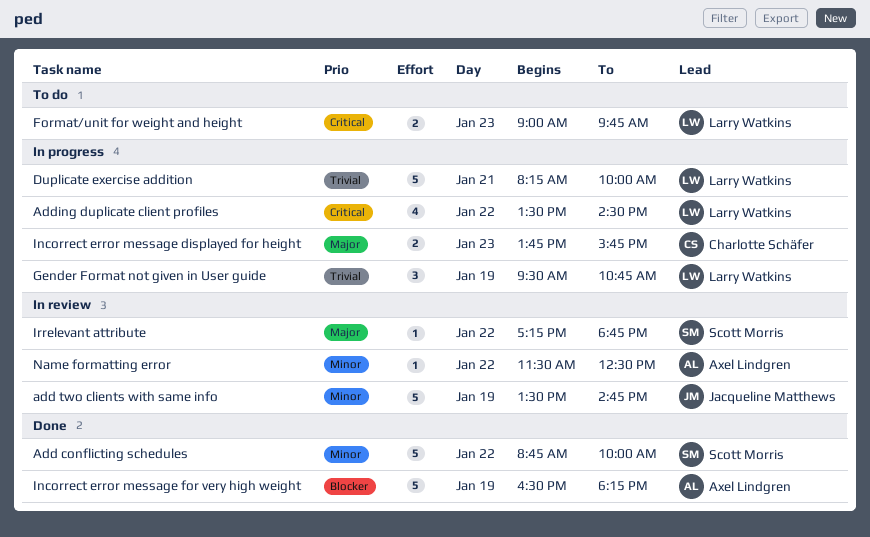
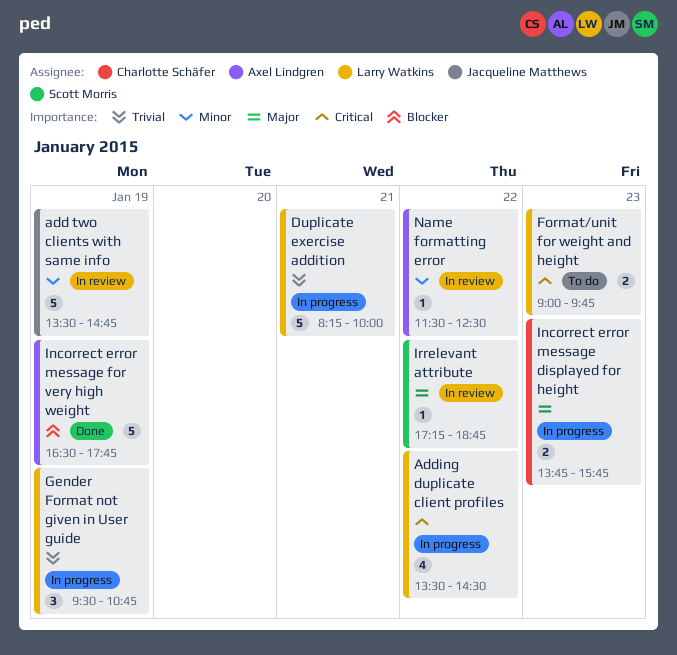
Add conflicting schedules: present -> none
Incorrect error message for very high weight, ends: 18:15 -> 17:45

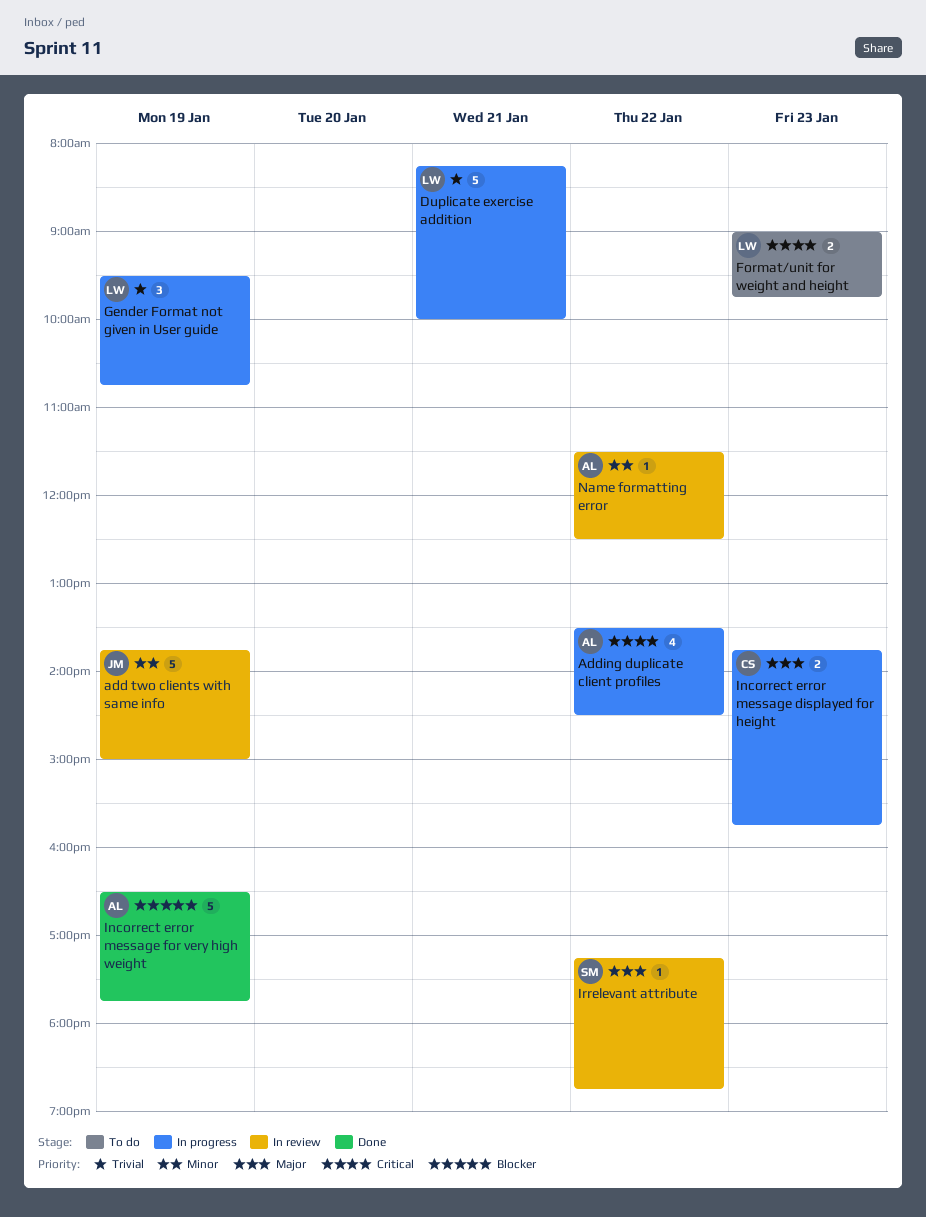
add two clients with same info, begins: 13:30 -> 13:45
add two clients with same info, ends: 14:45 -> 15:00
Adding duplicate client profiles, owner: Larry Watkins -> Axel Lindgren

